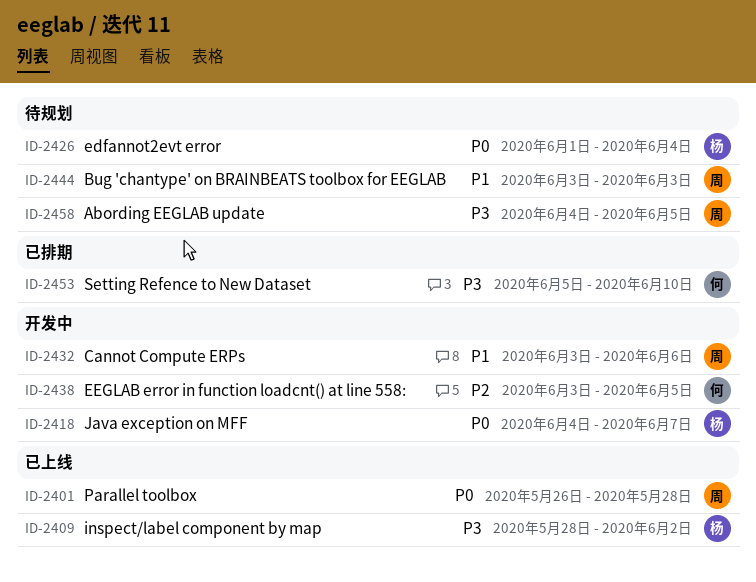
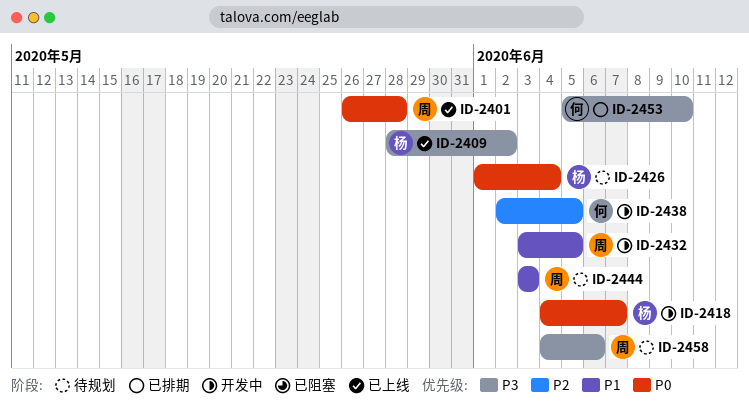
ID-2432, due: Jun 6 -> Jun 5
ID-2438, start: Jun 3 -> Jun 2
ID-2458, due: Jun 5 -> Jun 6

